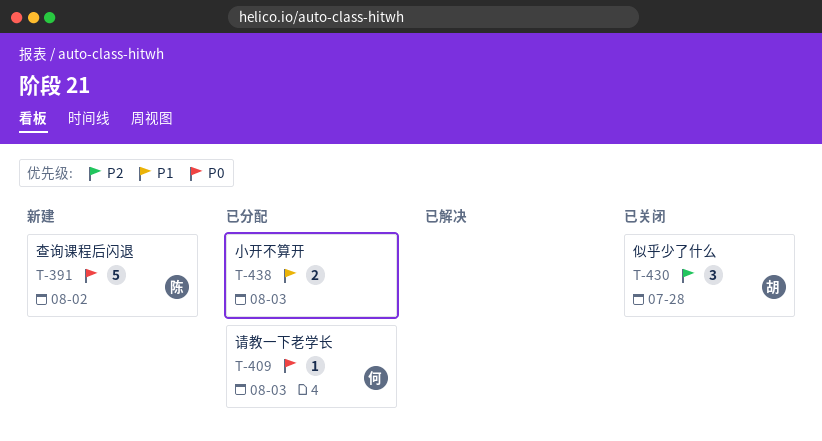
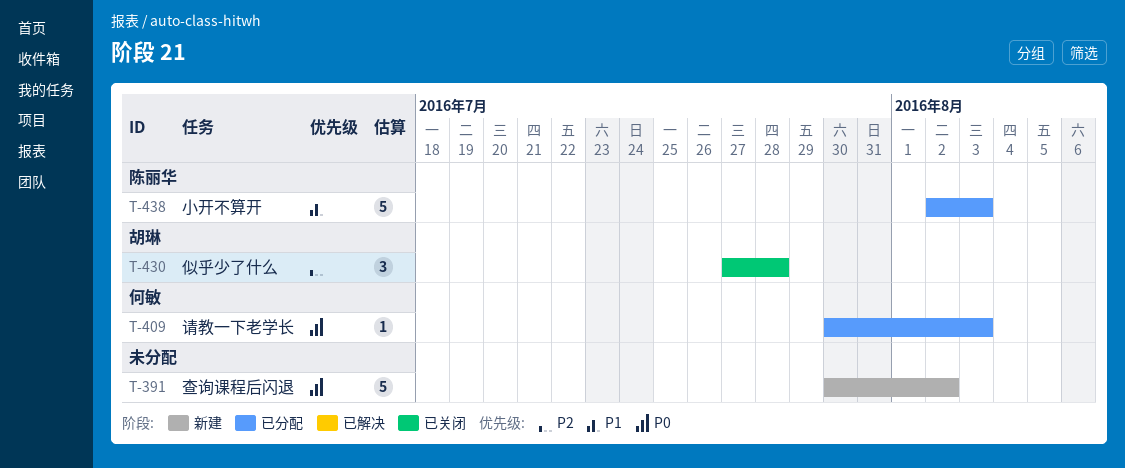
T-391, owner: 陈丽华 -> none
T-438, owner: none -> 陈丽华
T-438, estimate: 2 -> 5

